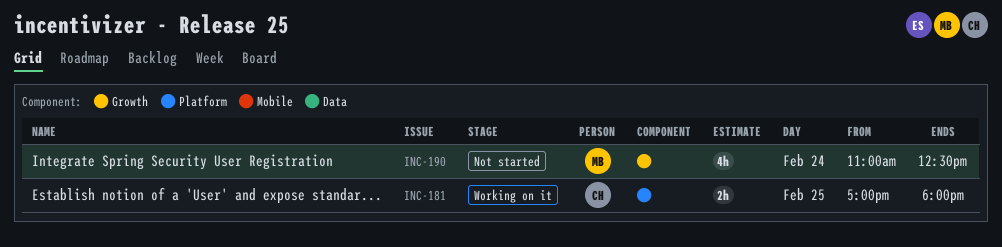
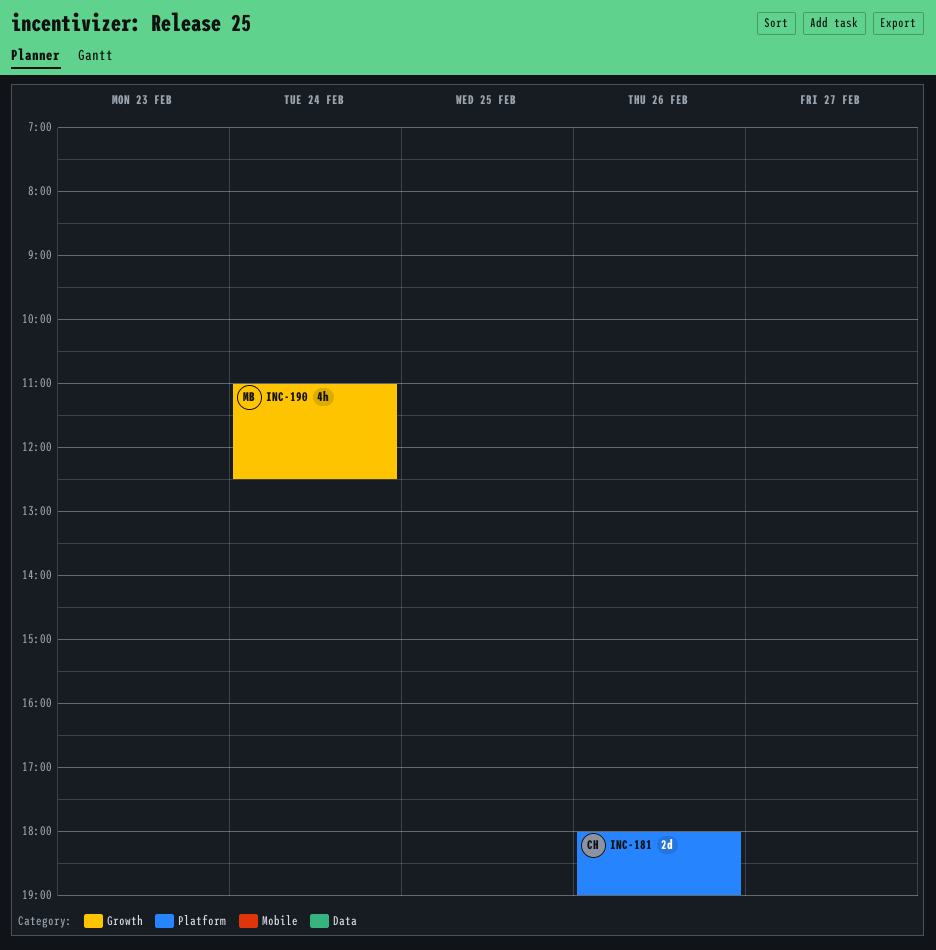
INC-181, estimate: 2h -> 2d
INC-181, day: Feb 25 -> Feb 26
INC-181, begins: 17:00 -> 18:00
INC-181, ends: 18:00 -> 19:00

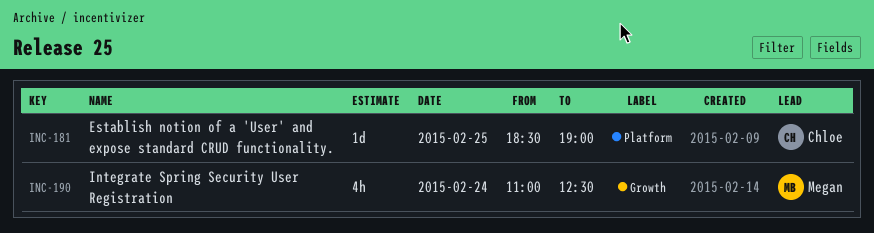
INC-181, estimate: 2d -> 1d
INC-181, day: Feb 26 -> Feb 25
INC-181, begins: 18:00 -> 18:30

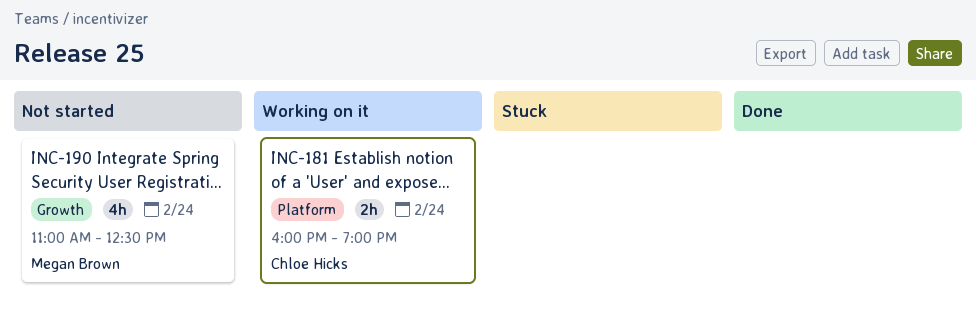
INC-181, estimate: 1d -> 2h
INC-181, day: Feb 25 -> Feb 24
INC-181, begins: 18:30 -> 16:00

